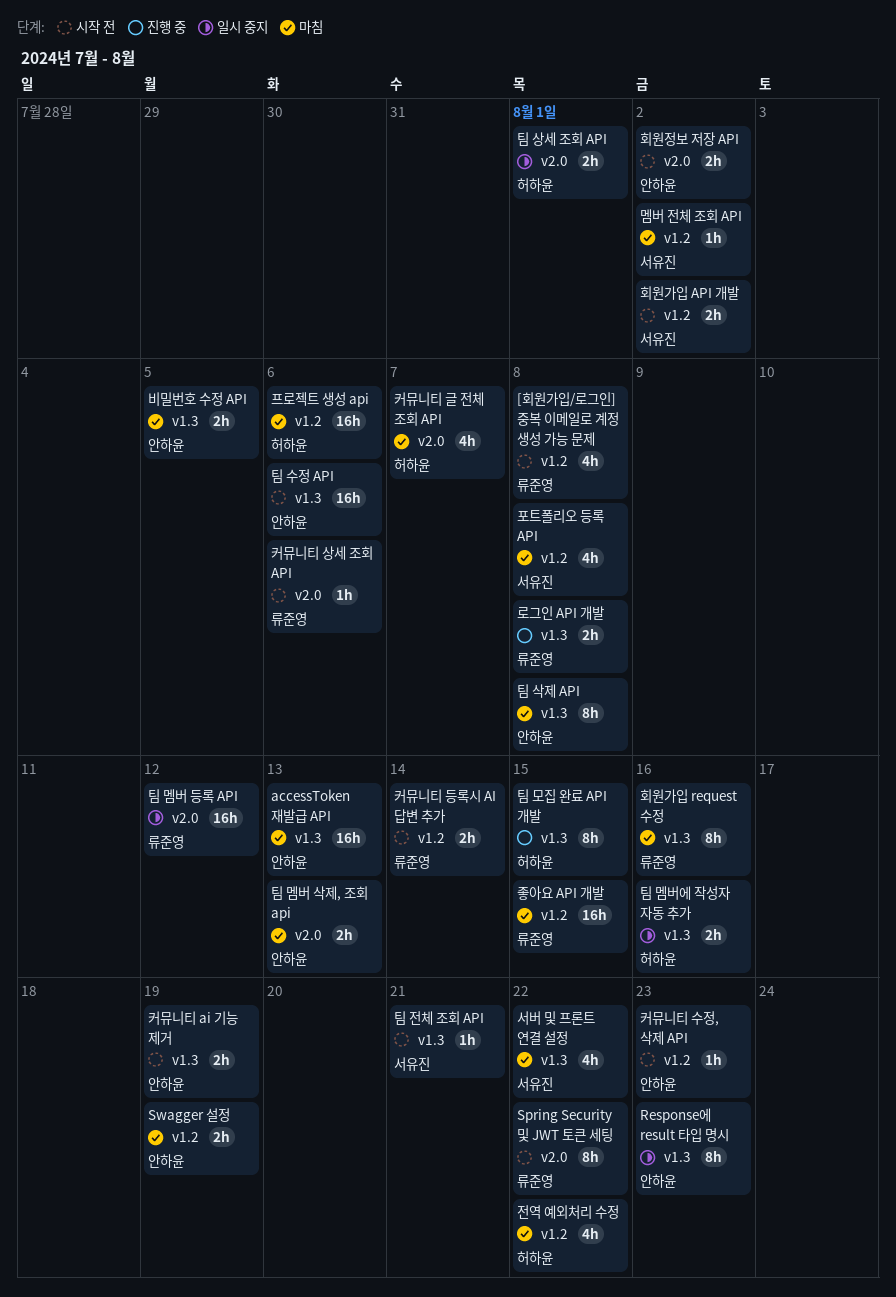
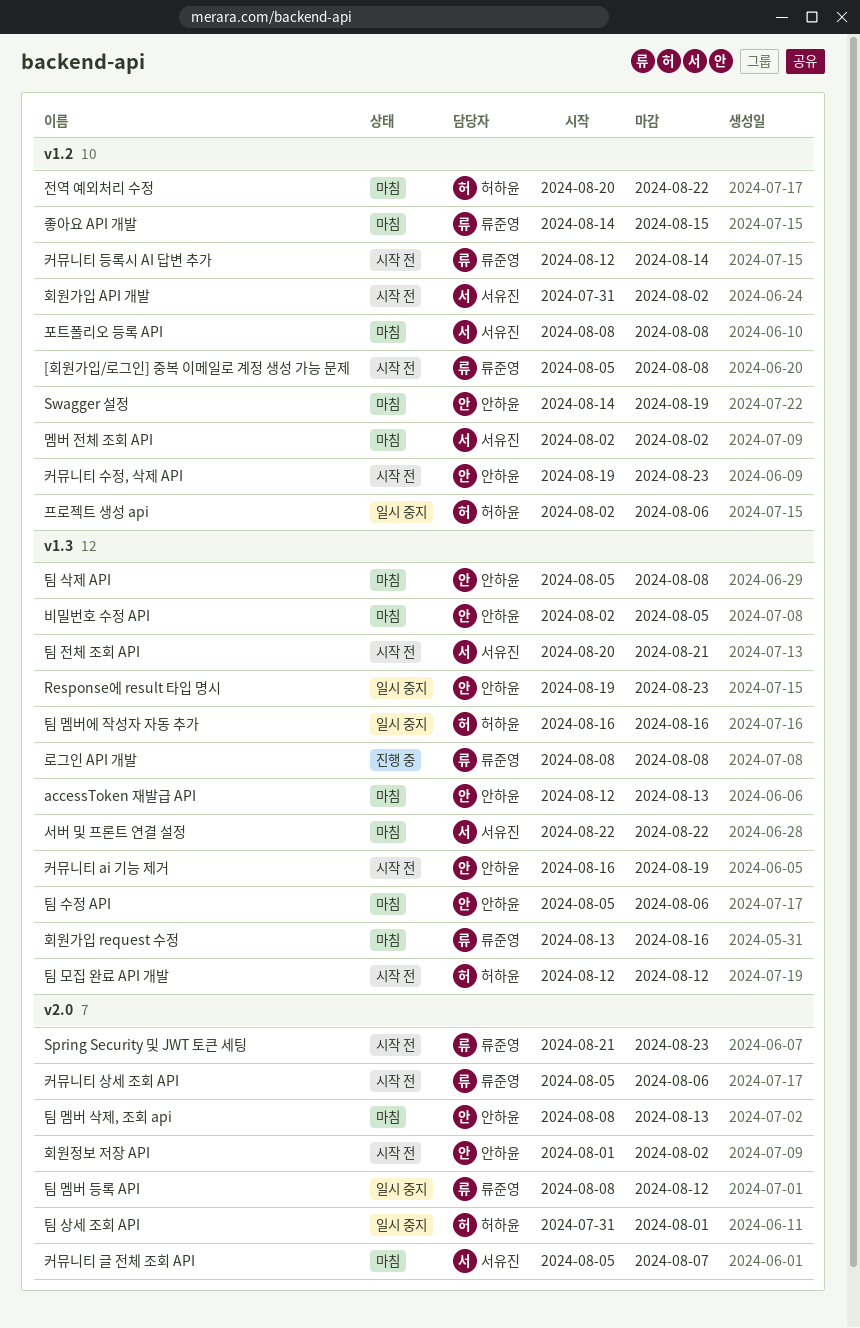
Spring Security 및 JWT 토큰 세팅, due: Aug 22 -> Aug 23
커뮤니티 글 전체 조회 API, owner: 허하윤 -> 서유진
팀 모집 완료 API 개발, status: 진행 중 -> 시작 전
팀 모집 완료 API 개발, due: Aug 15 -> Aug 12
팀 수정 API, status: 시작 전 -> 마침
프로젝트 생성 api, status: 마침 -> 일시 중지

